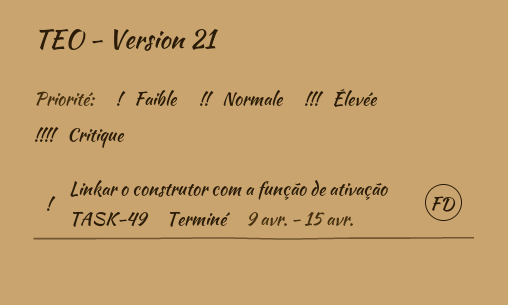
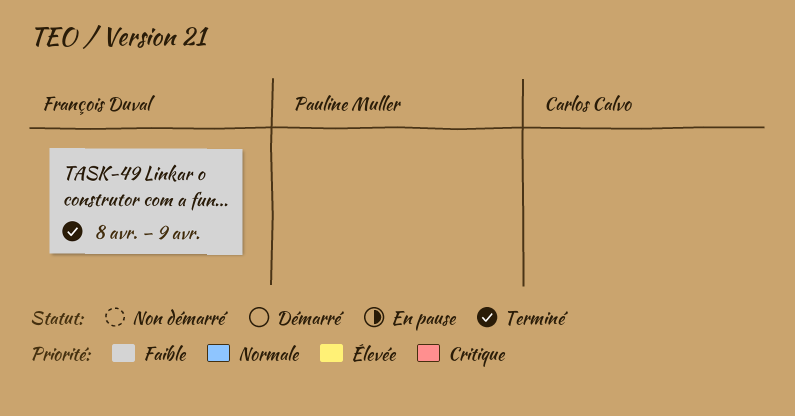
TASK-49, start: Apr 9 -> Apr 8
TASK-49, due: Apr 15 -> Apr 9

